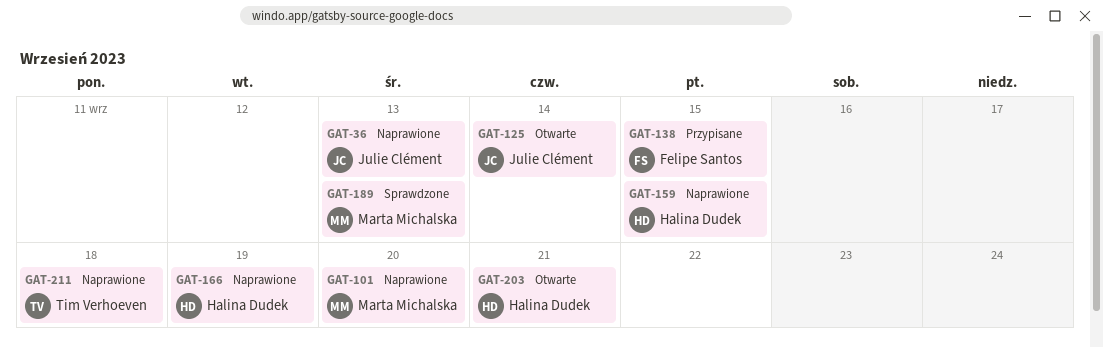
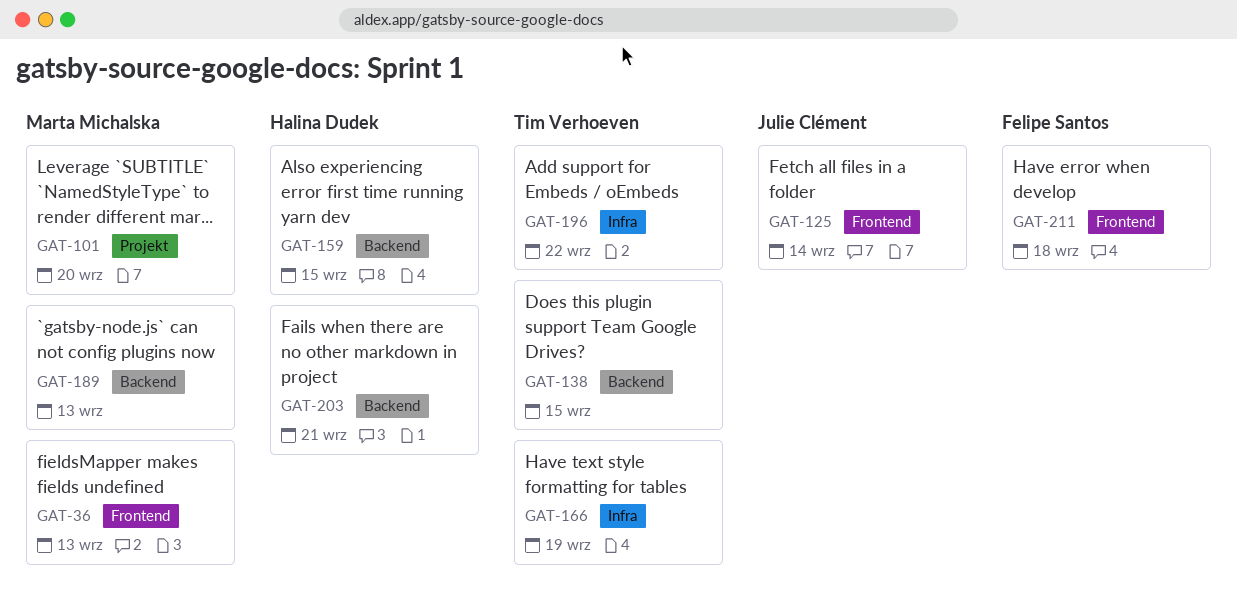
GAT-36, owner: Julie Clément -> Marta Michalska
GAT-138, owner: Felipe Santos -> Tim Verhoeven
GAT-166, owner: Halina Dudek -> Tim Verhoeven
GAT-196: none -> present
GAT-211, owner: Tim Verhoeven -> Felipe Santos

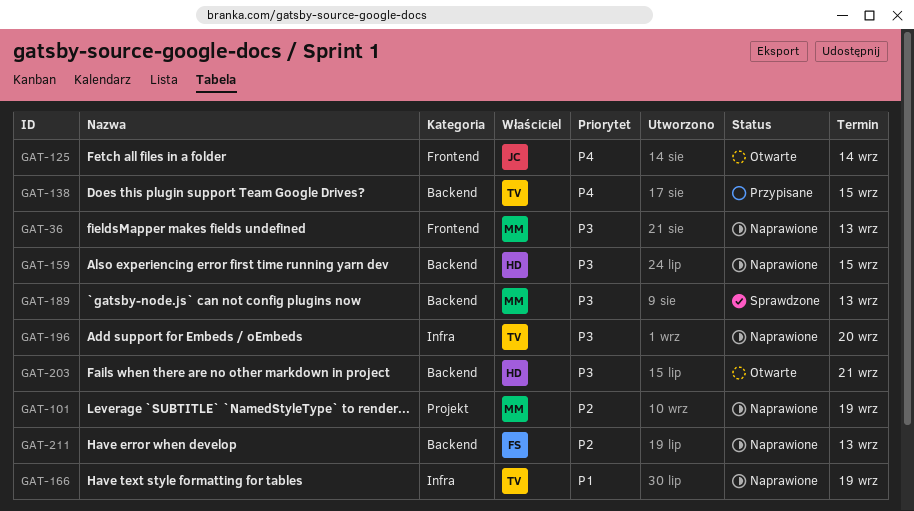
GAT-101, due: Sep 20 -> Sep 19
GAT-196, due: Sep 22 -> Sep 20
GAT-211, label: Frontend -> Backend
GAT-211, due: Sep 18 -> Sep 13

